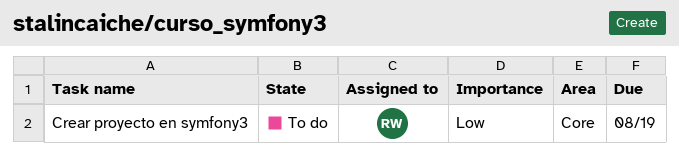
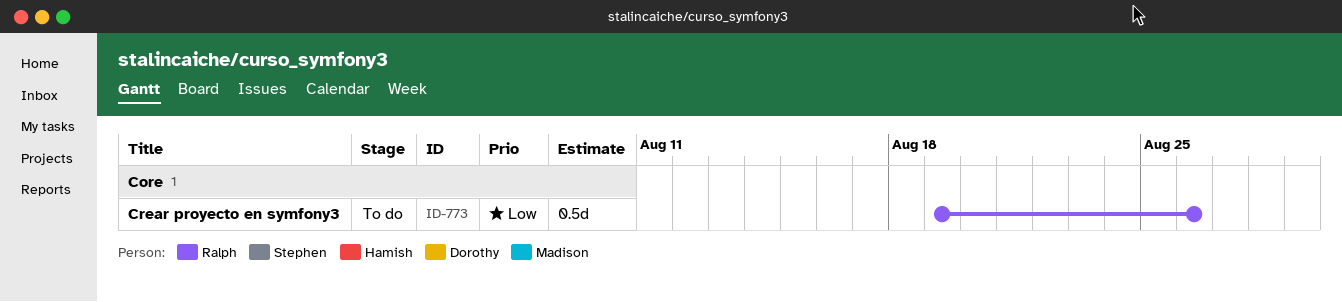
Crear proyecto en symfony3, due: Aug 19 -> Aug 26

